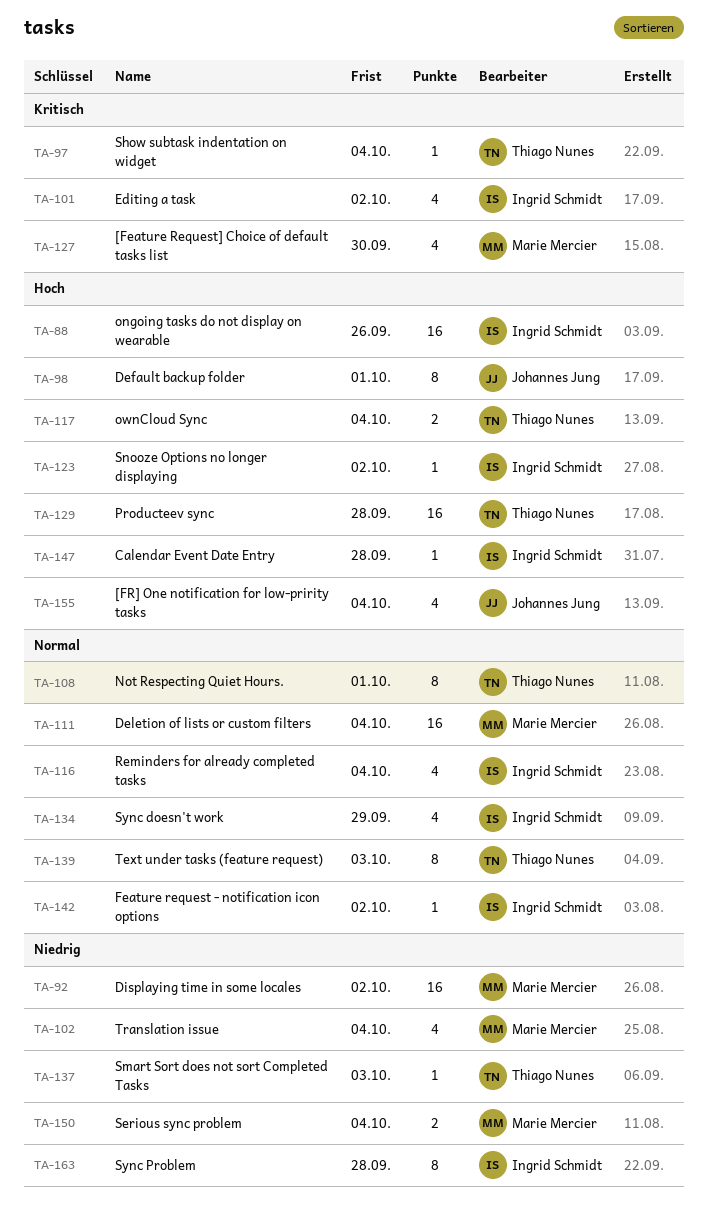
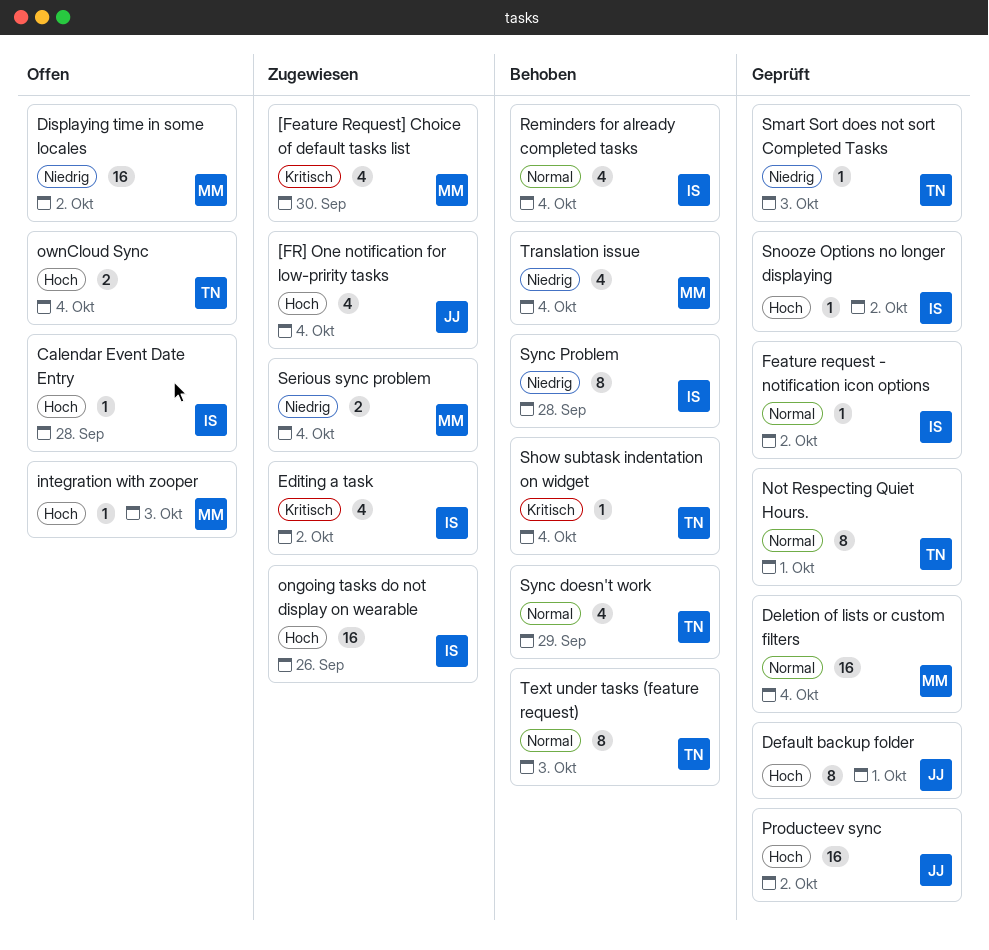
integration with zooper: none -> present
Producteev sync, owner: Thiago Nunes -> Johannes Jung
Producteev sync, due: Sep 28 -> Oct 2
Sync doesn't work, owner: Ingrid Schmidt -> Thiago Nunes

